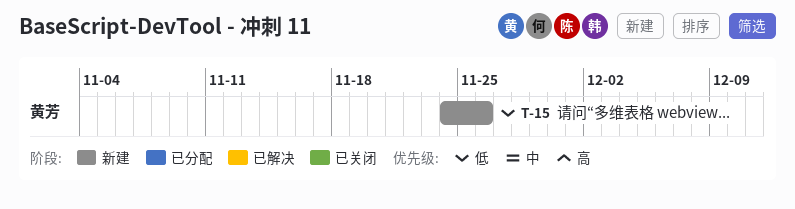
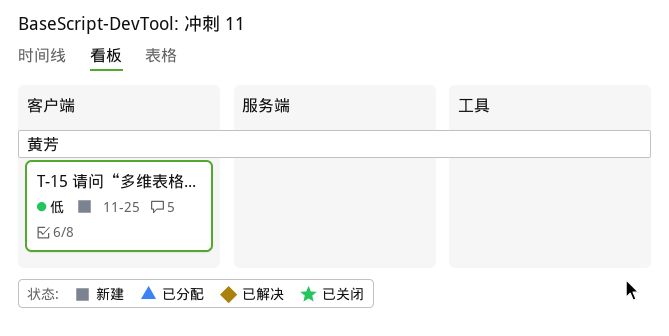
T-15, due: Nov 26 -> Nov 25

